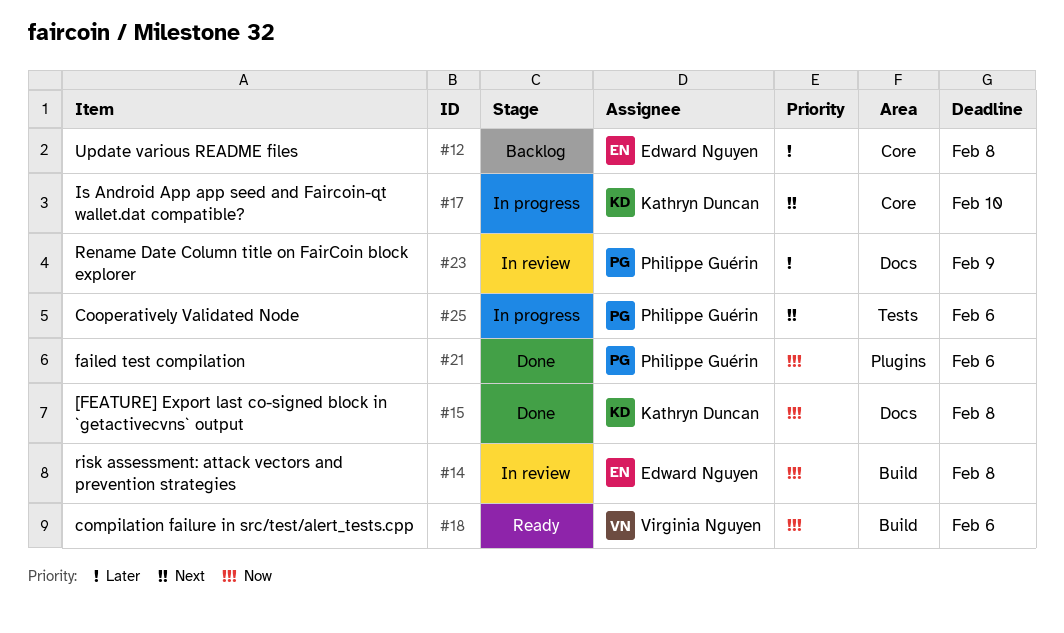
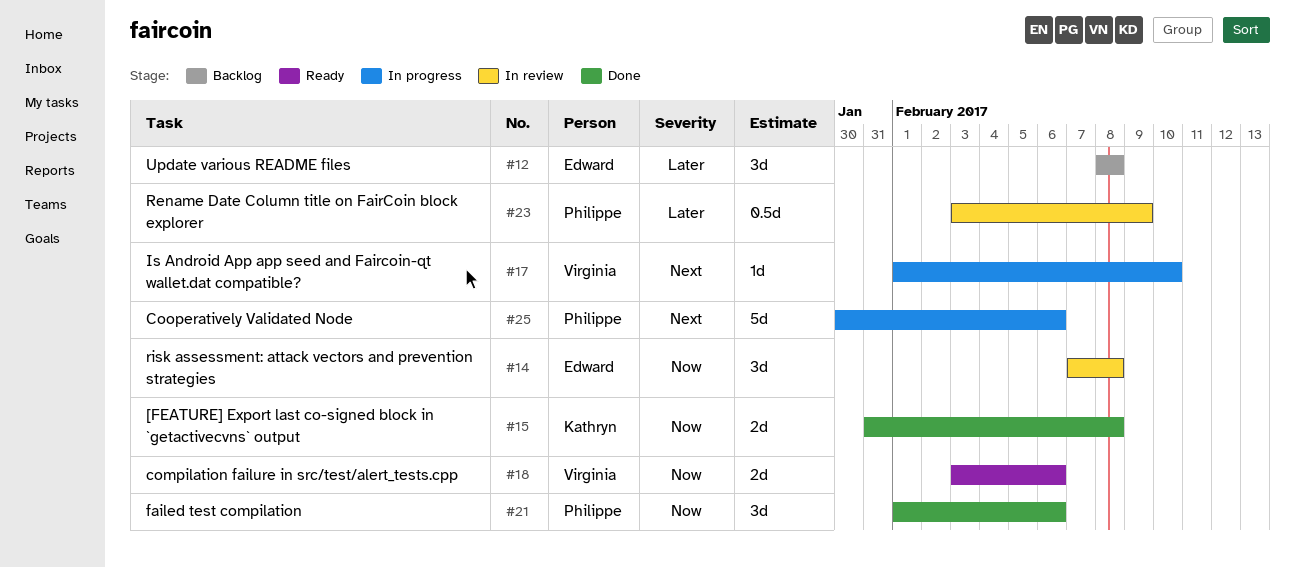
#17, owner: Kathryn Duncan -> Virginia Nguyen

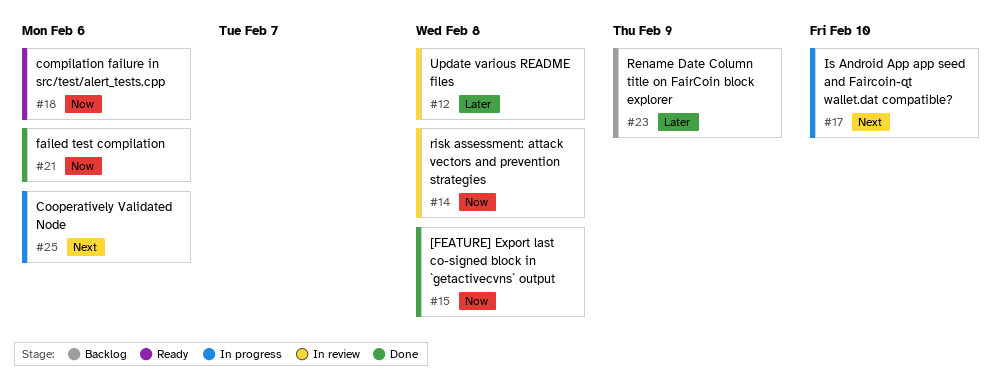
#12, status: Backlog -> In review
#23, status: In review -> Backlog

